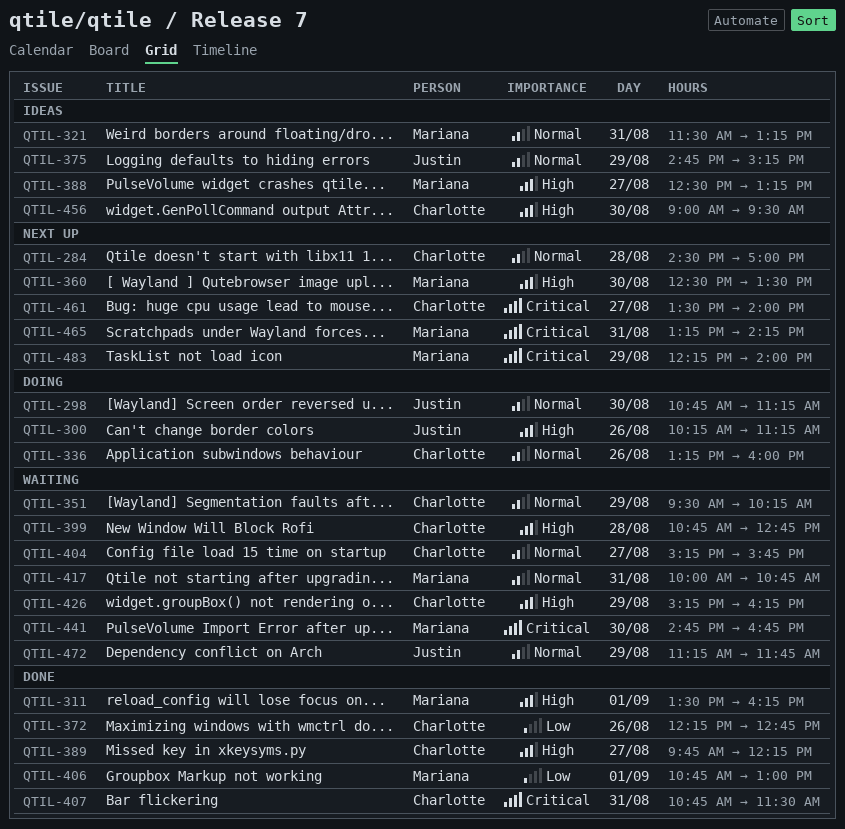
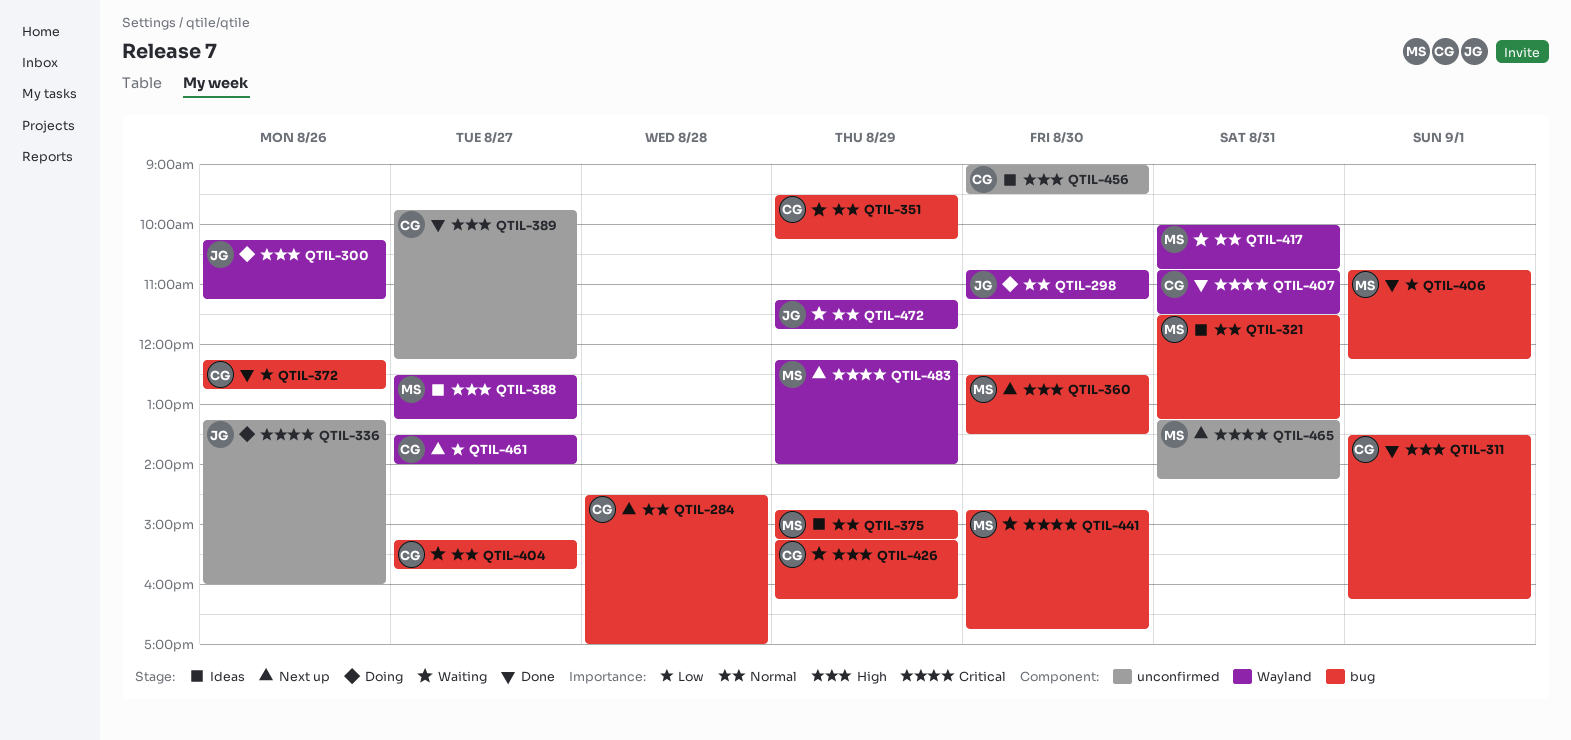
QTIL-311, owner: Mariana -> Charlotte
QTIL-336, owner: Charlotte -> Justin
QTIL-336, priority: Normal -> Critical
QTIL-375, owner: Justin -> Mariana
QTIL-399: present -> none
QTIL-406, ends: 13:00 -> 12:15
QTIL-461, priority: Critical -> Low

